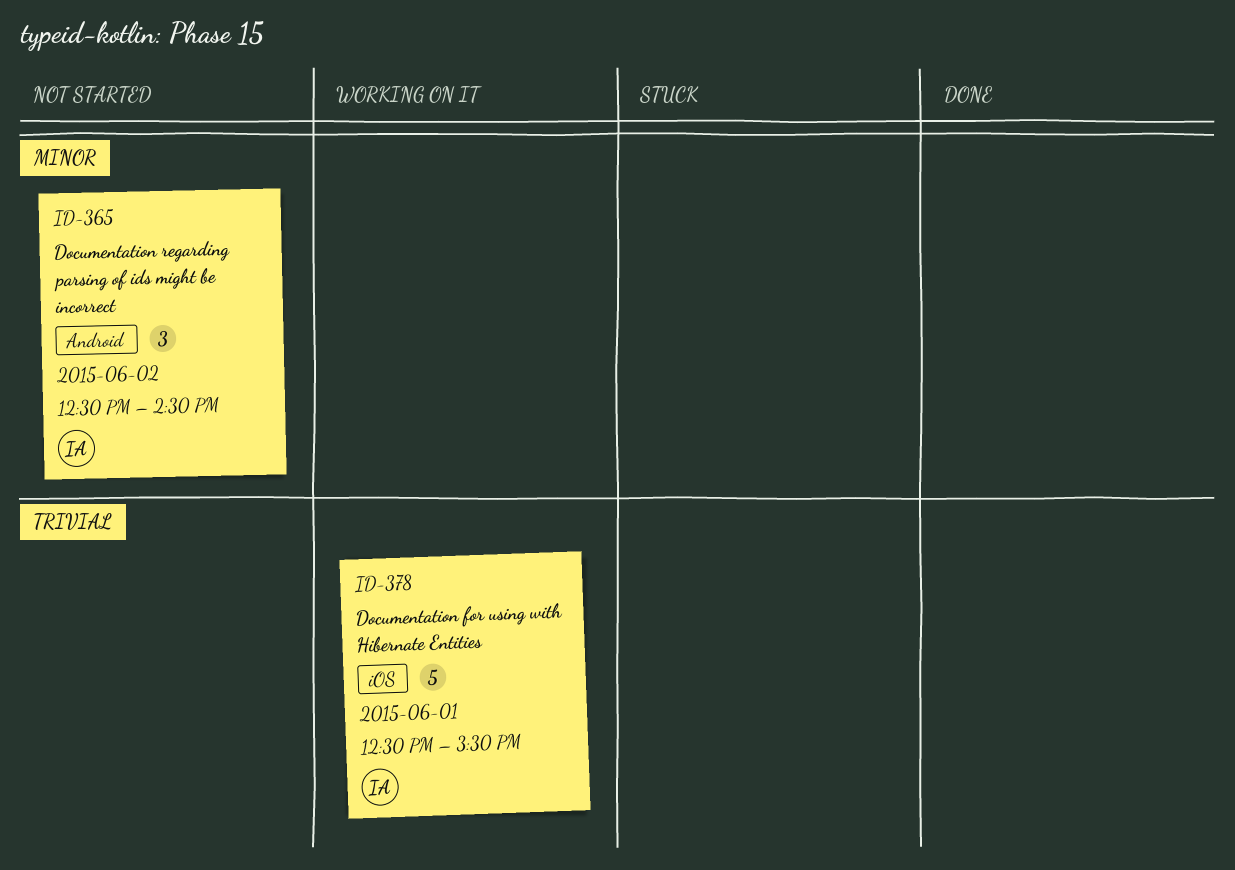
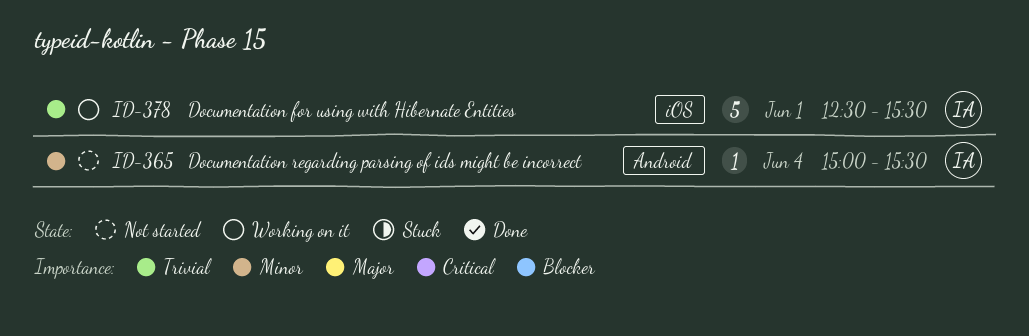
ID-365, estimate: 3 -> 1
ID-365, day: Jun 2 -> Jun 4
ID-365, begins: 12:30 -> 15:00
ID-365, ends: 14:30 -> 15:30

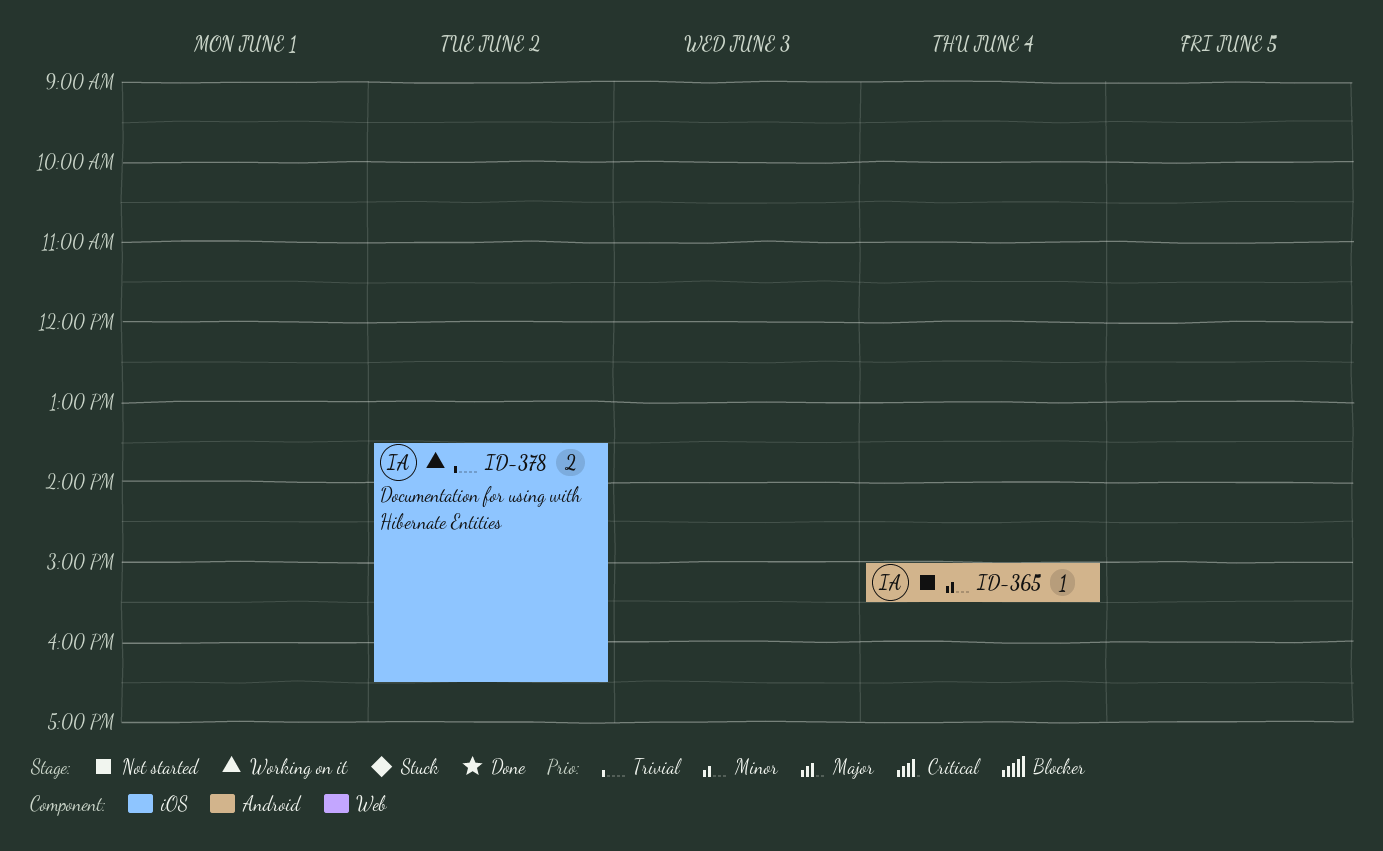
ID-378, estimate: 5 -> 2
ID-378, day: Jun 1 -> Jun 2
ID-378, begins: 12:30 -> 13:30
ID-378, ends: 15:30 -> 16:30

